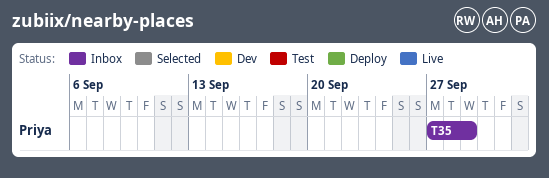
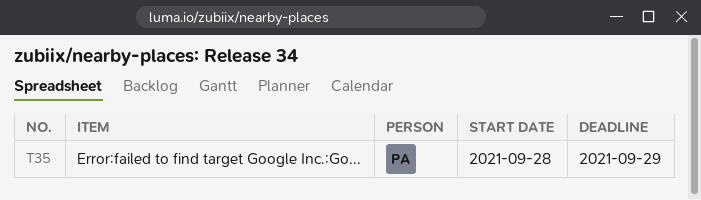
T35, start: Sep 27 -> Sep 28

